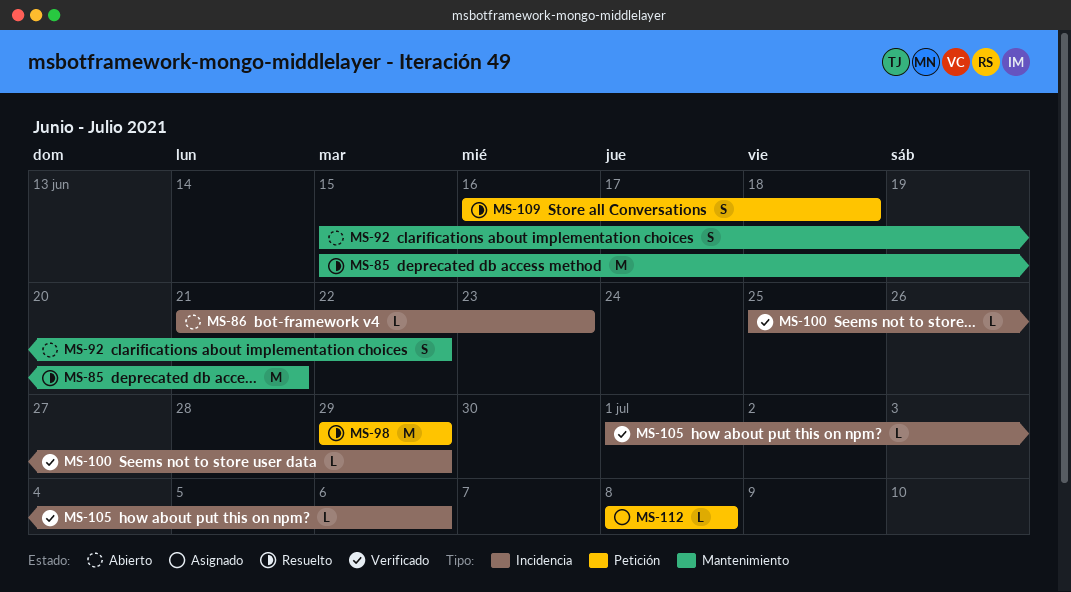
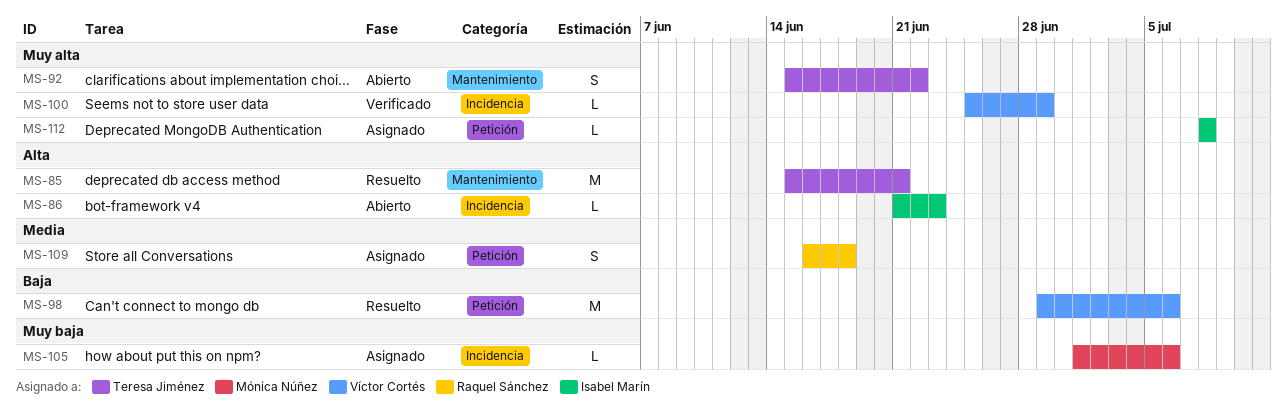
MS-98, due: Jun 29 -> Jul 6
MS-105, status: Verificado -> Asignado
MS-109, status: Resuelto -> Asignado

